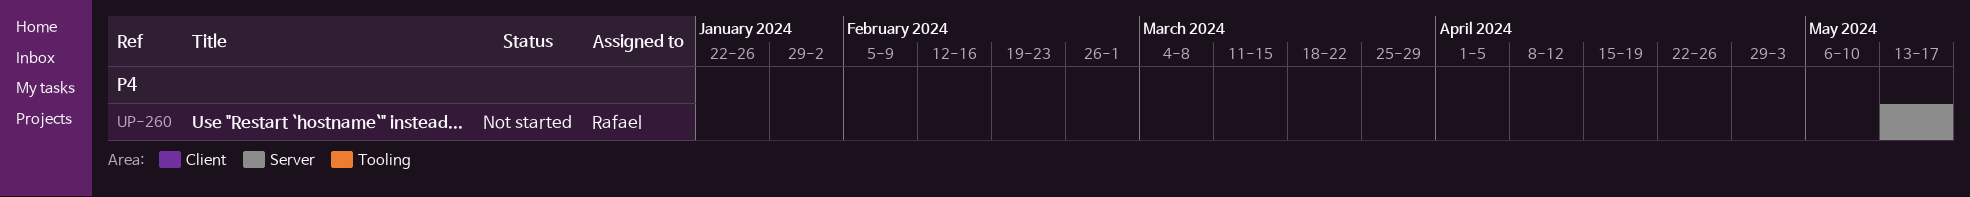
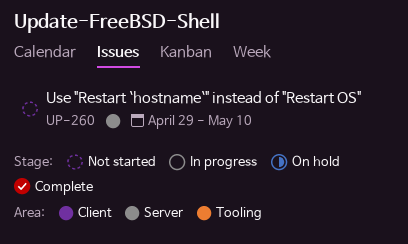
UP-260, start: May 13 -> Apr 29
UP-260, due: May 17 -> May 10

